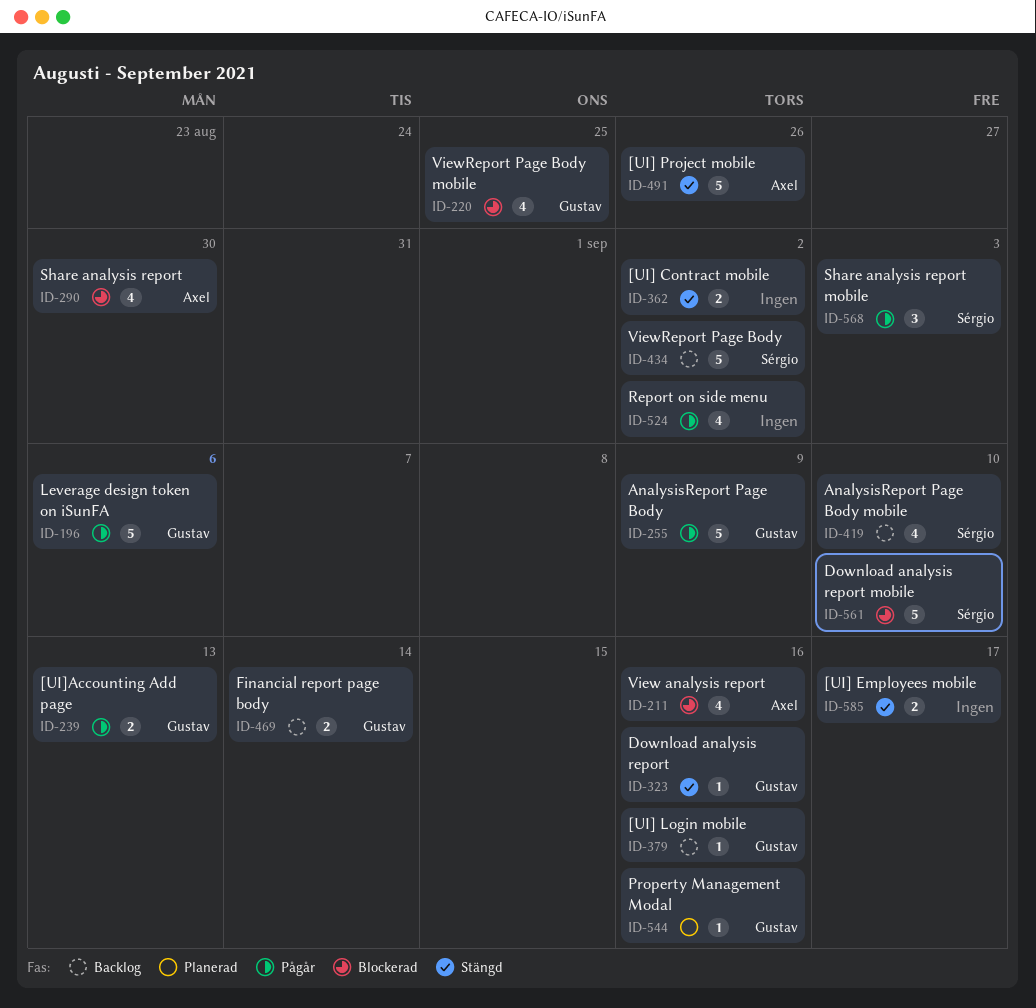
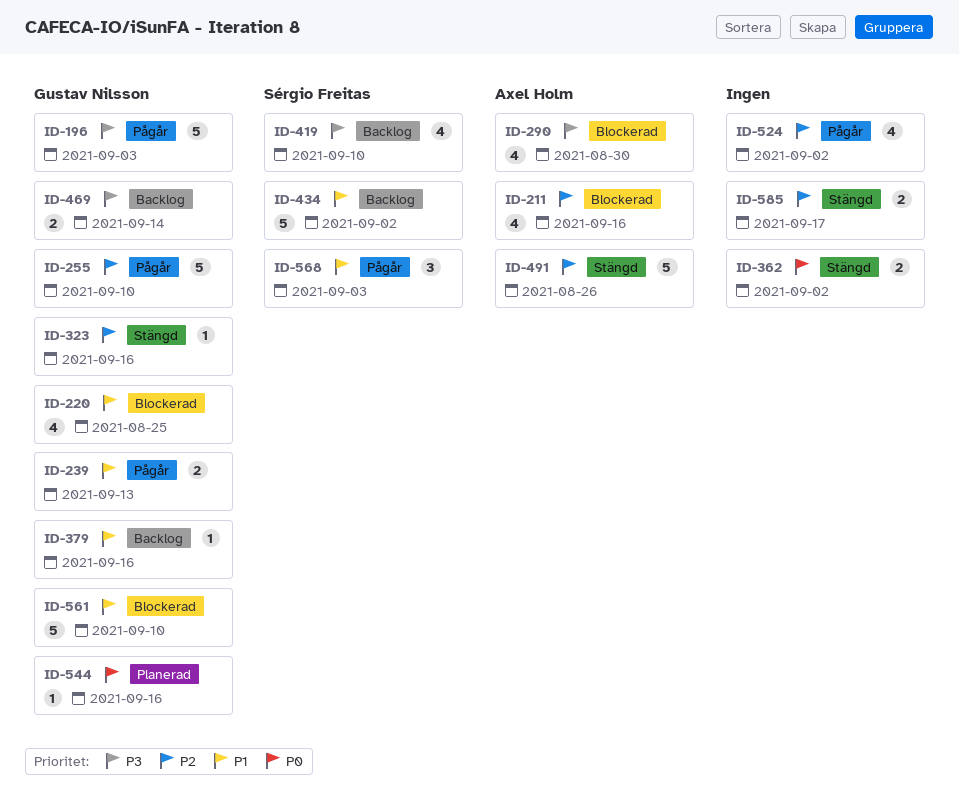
ID-196, due: Sep 6 -> Sep 3
ID-255, due: Sep 9 -> Sep 10
ID-561, owner: Sérgio Freitas -> Gustav Nilsson

